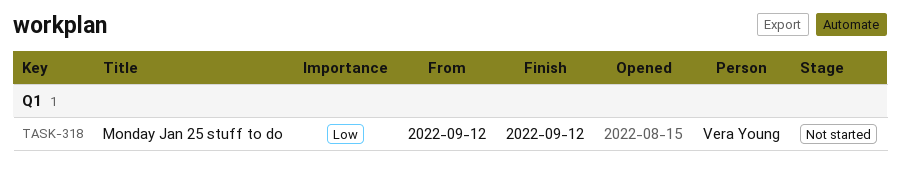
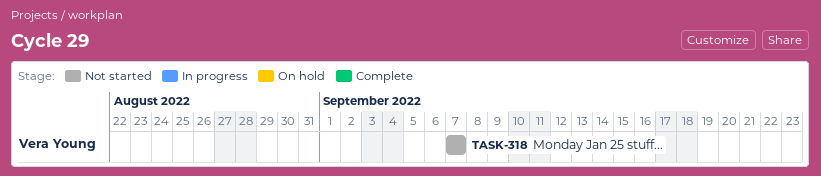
TASK-318, start: Sep 12 -> Sep 7
TASK-318, due: Sep 12 -> Sep 7

